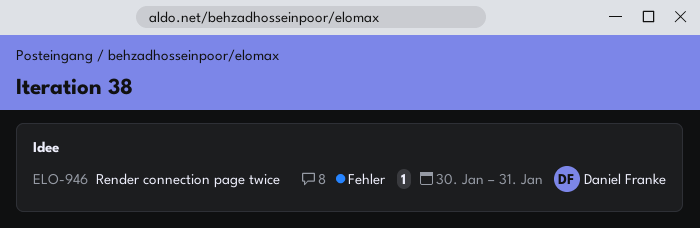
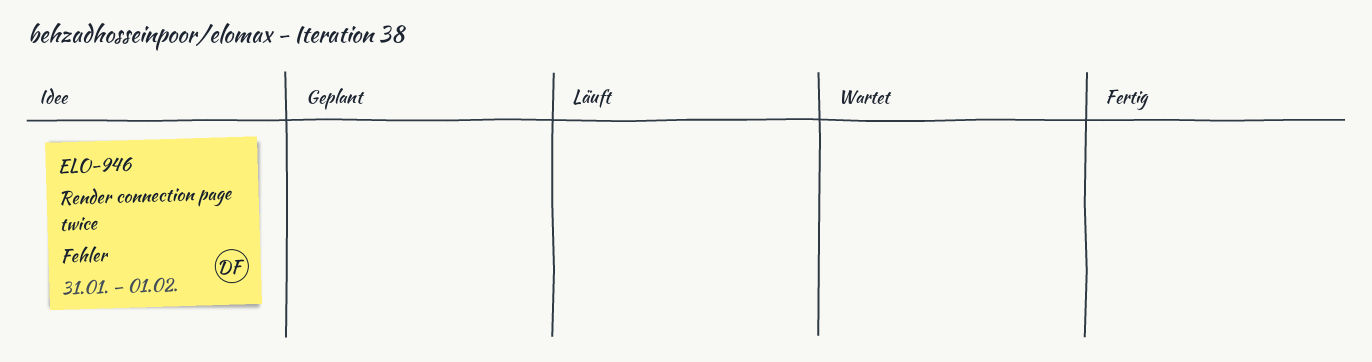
ELO-946, start: Jan 30 -> Jan 31
ELO-946, due: Jan 31 -> Feb 1

